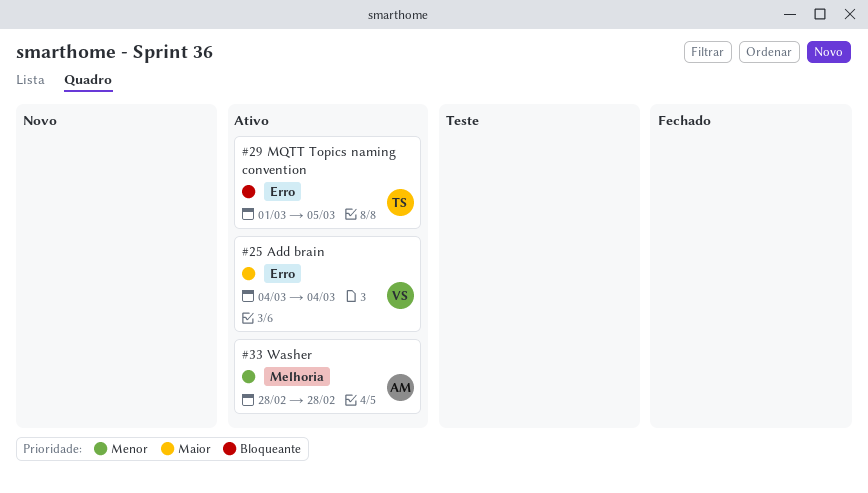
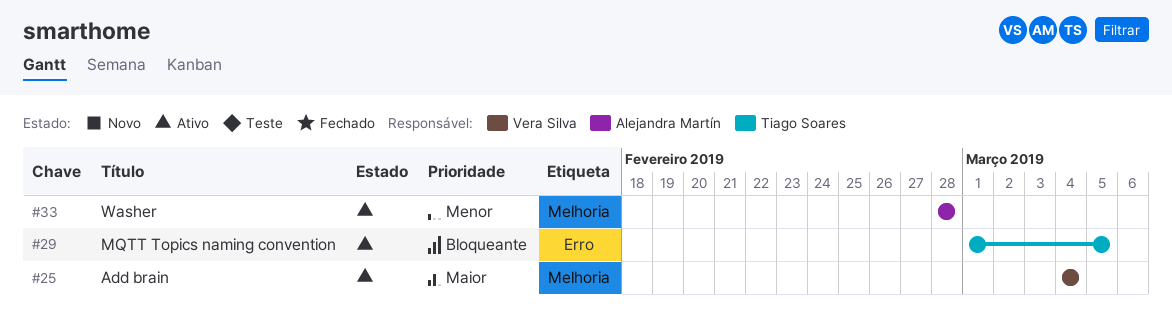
#25, label: Erro -> Melhoria

